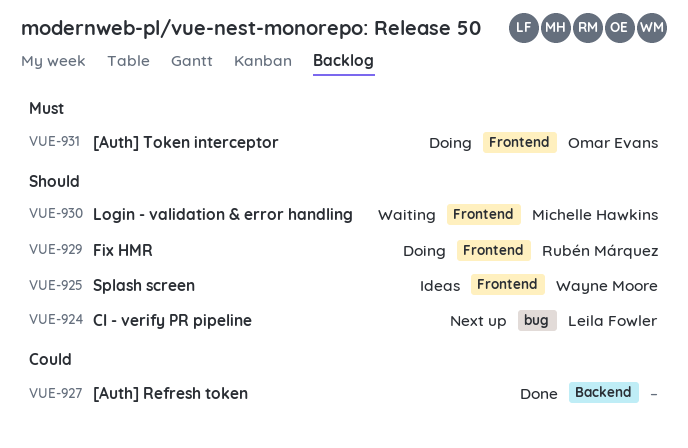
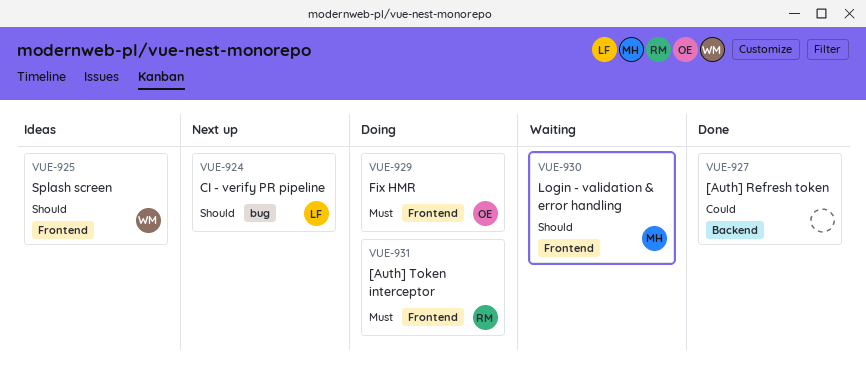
VUE-929, owner: Rubén Márquez -> Omar Evans
VUE-929, priority: Should -> Must
VUE-931, owner: Omar Evans -> Rubén Márquez

